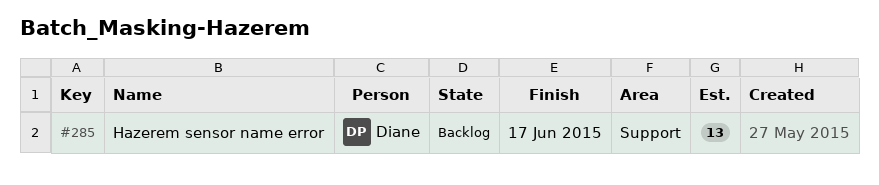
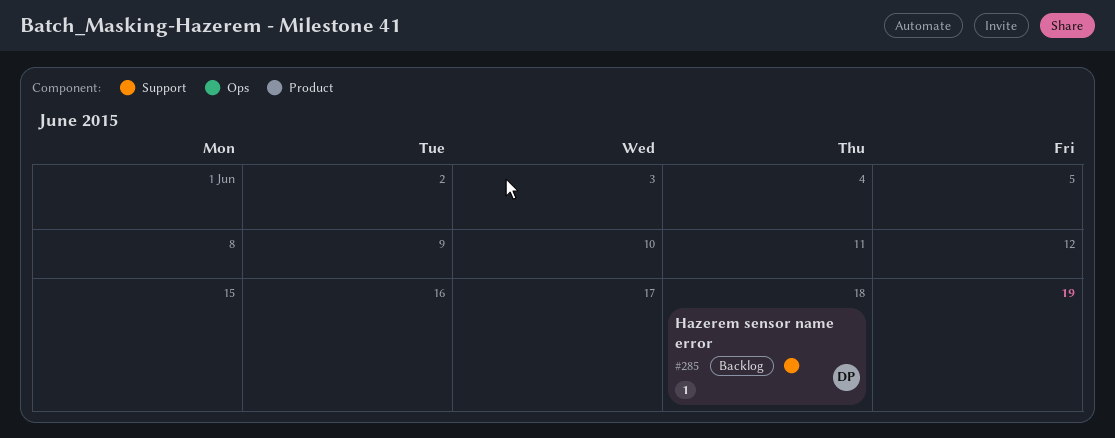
#285, estimate: 13 -> 1
#285, due: Jun 17 -> Jun 18

